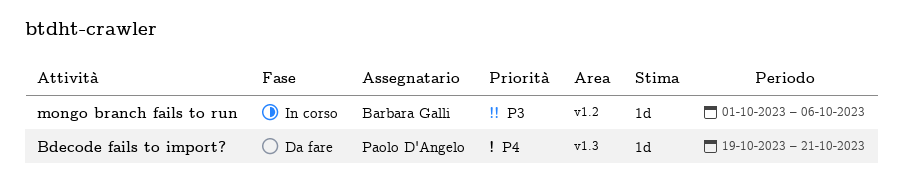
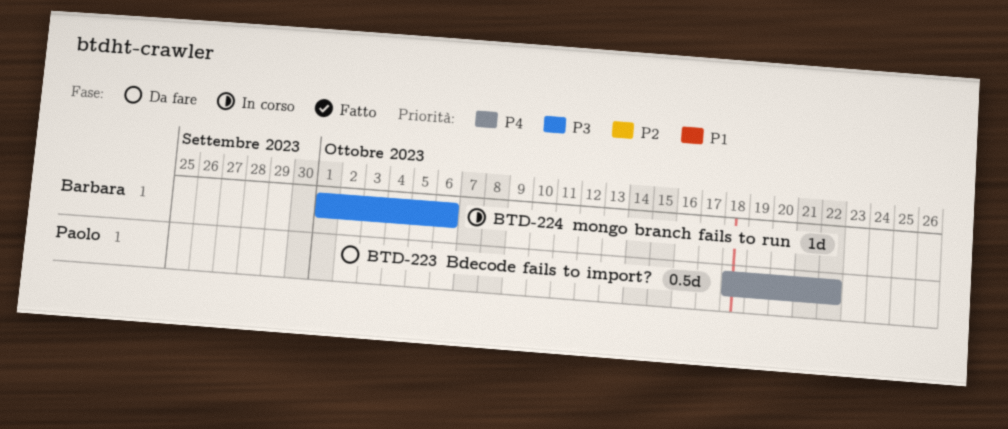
Bdecode fails to import?, estimate: 1d -> 0.5d
Bdecode fails to import?, start: Oct 19 -> Oct 18
Bdecode fails to import?, due: Oct 21 -> Oct 22

